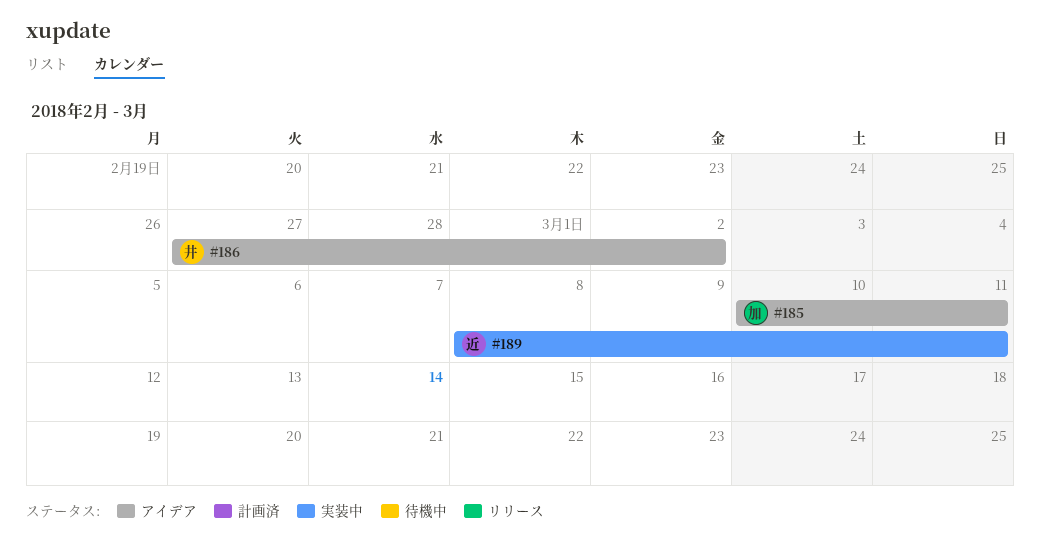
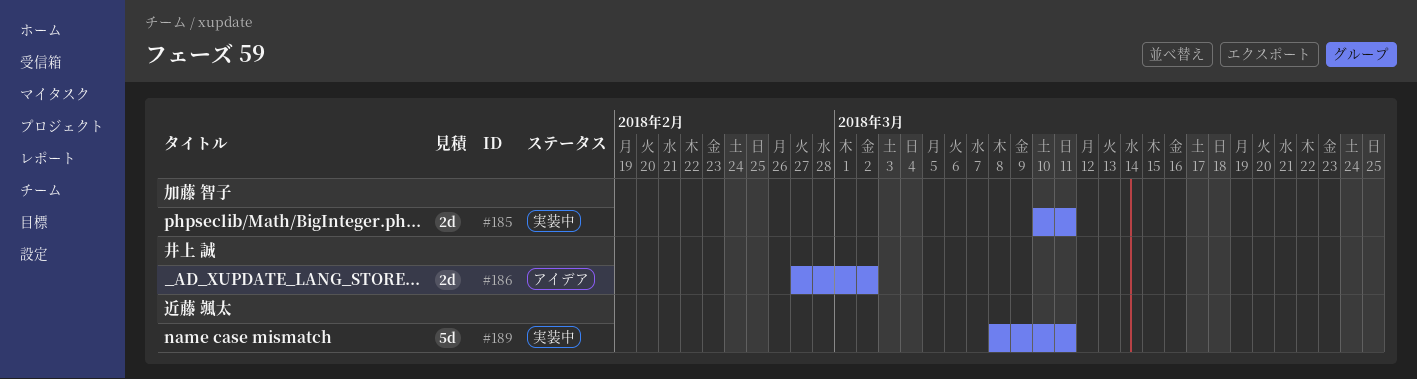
#185, status: アイデア -> 実装中

